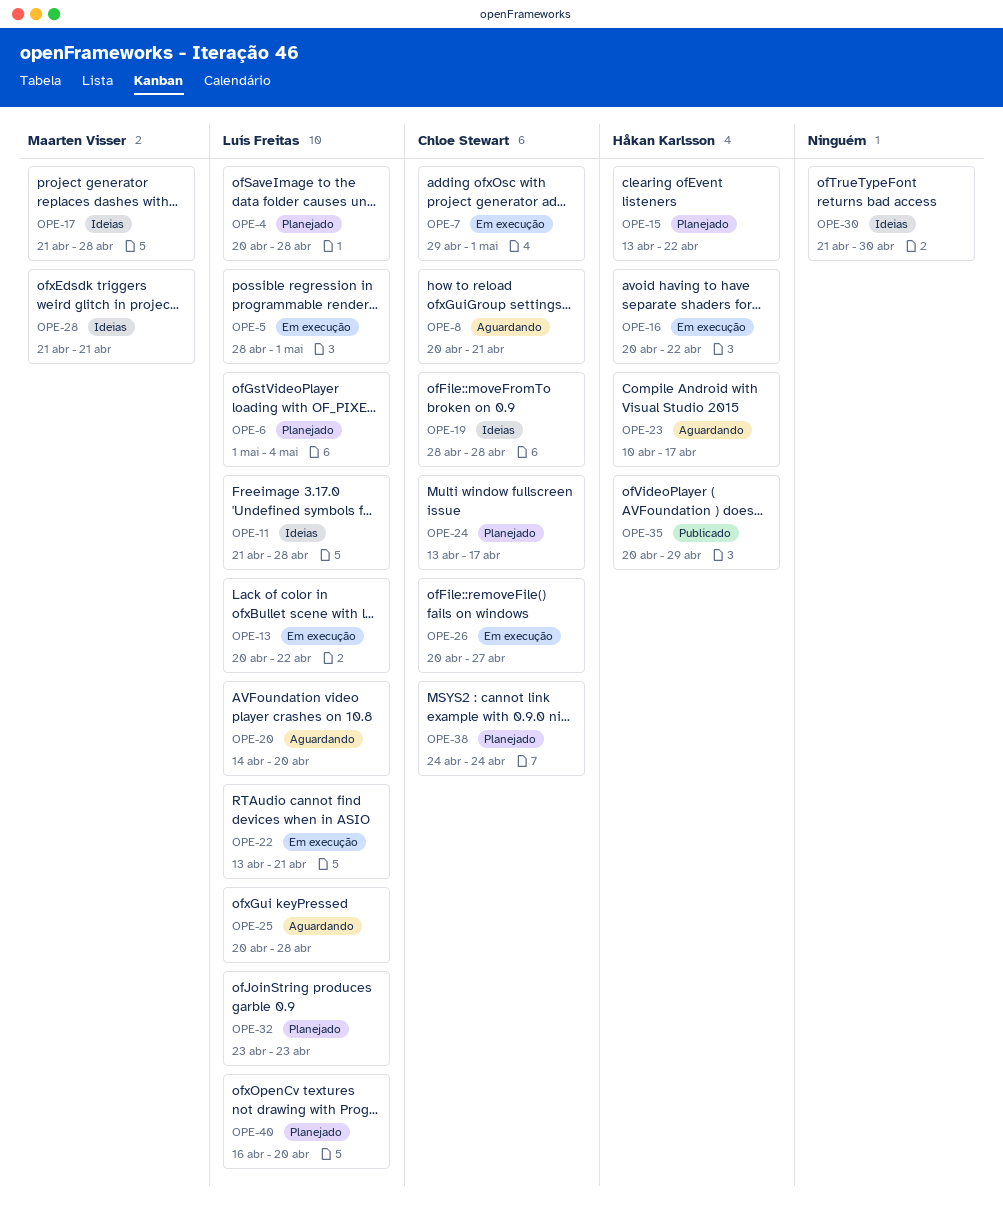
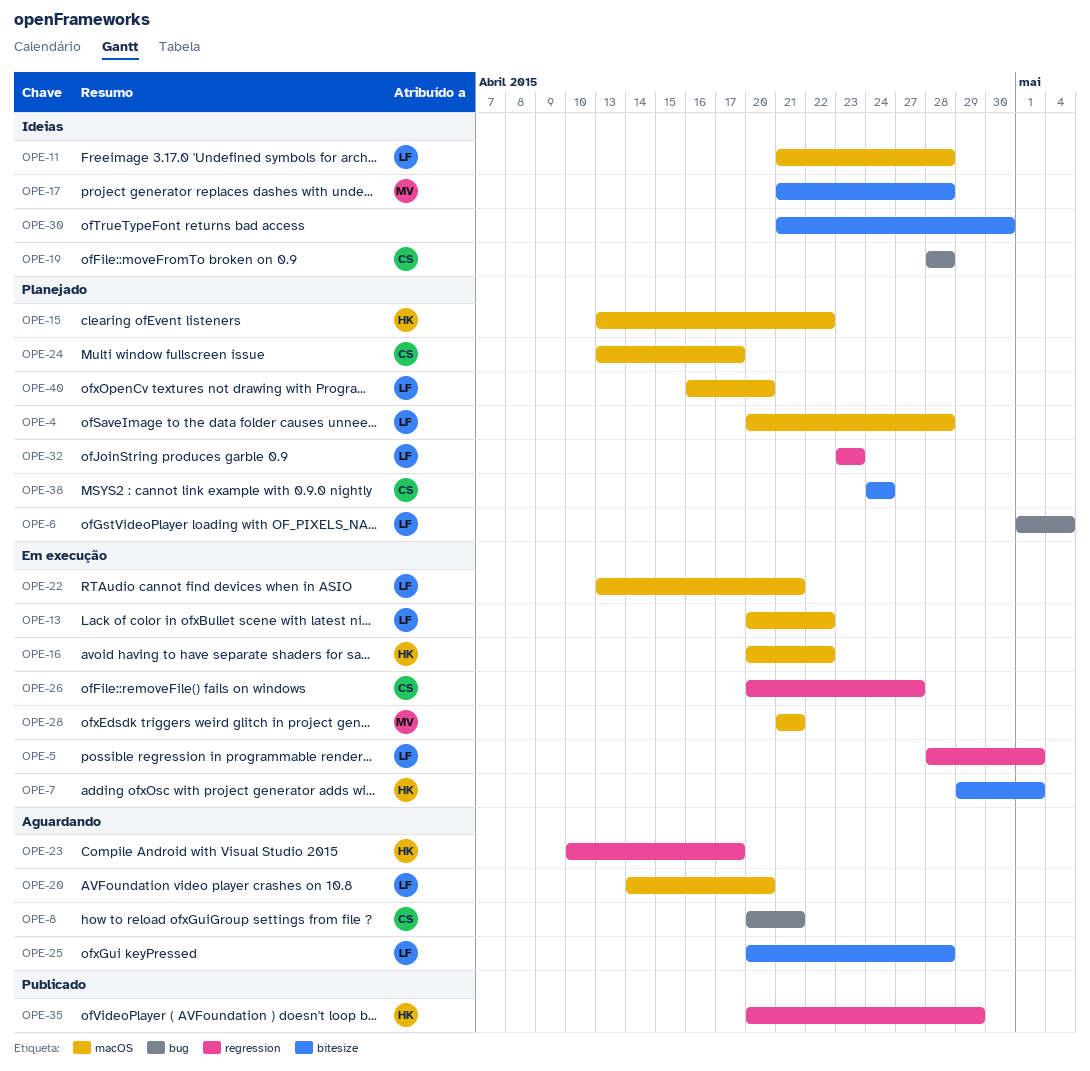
OPE-7, owner: Chloe Stewart -> Håkan Karlsson
OPE-28, status: Ideias -> Em execução

